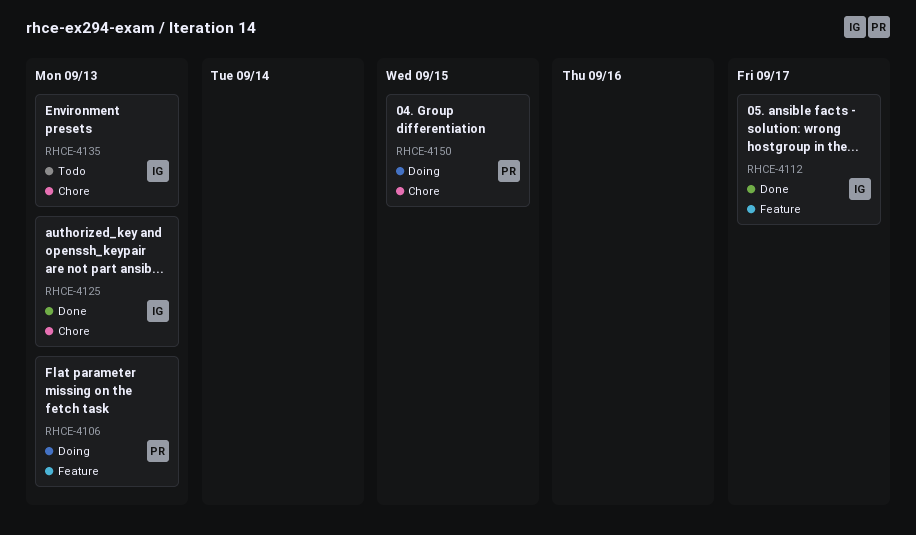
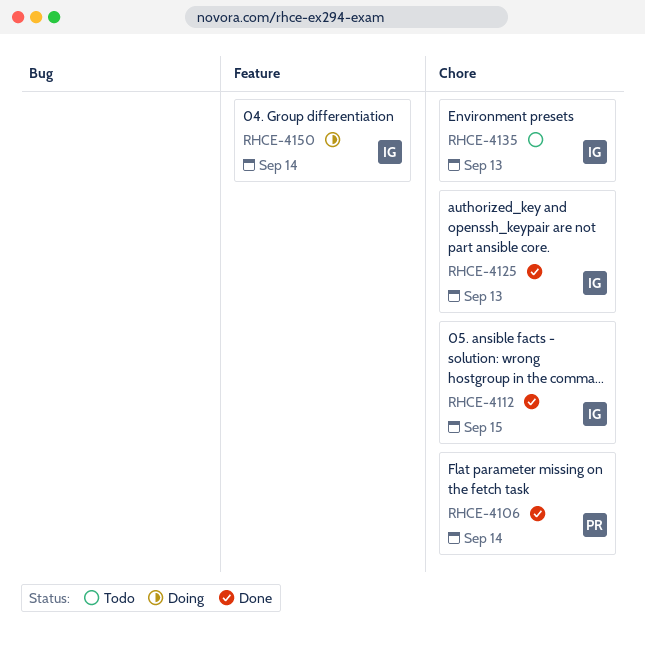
RHCE-4106, status: Doing -> Done
RHCE-4106, label: Feature -> Chore
RHCE-4106, due: Sep 13 -> Sep 14
RHCE-4112, label: Feature -> Chore
RHCE-4112, due: Sep 17 -> Sep 15
RHCE-4150, owner: PR -> IG
RHCE-4150, label: Chore -> Feature
RHCE-4150, due: Sep 15 -> Sep 14

